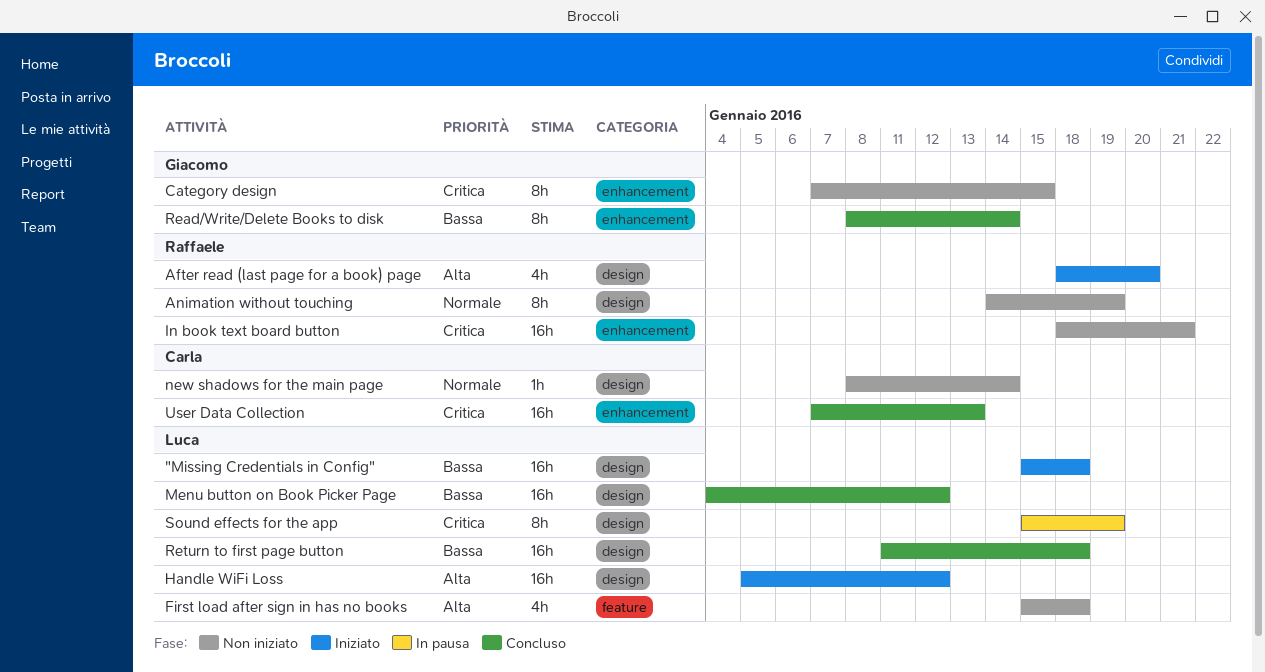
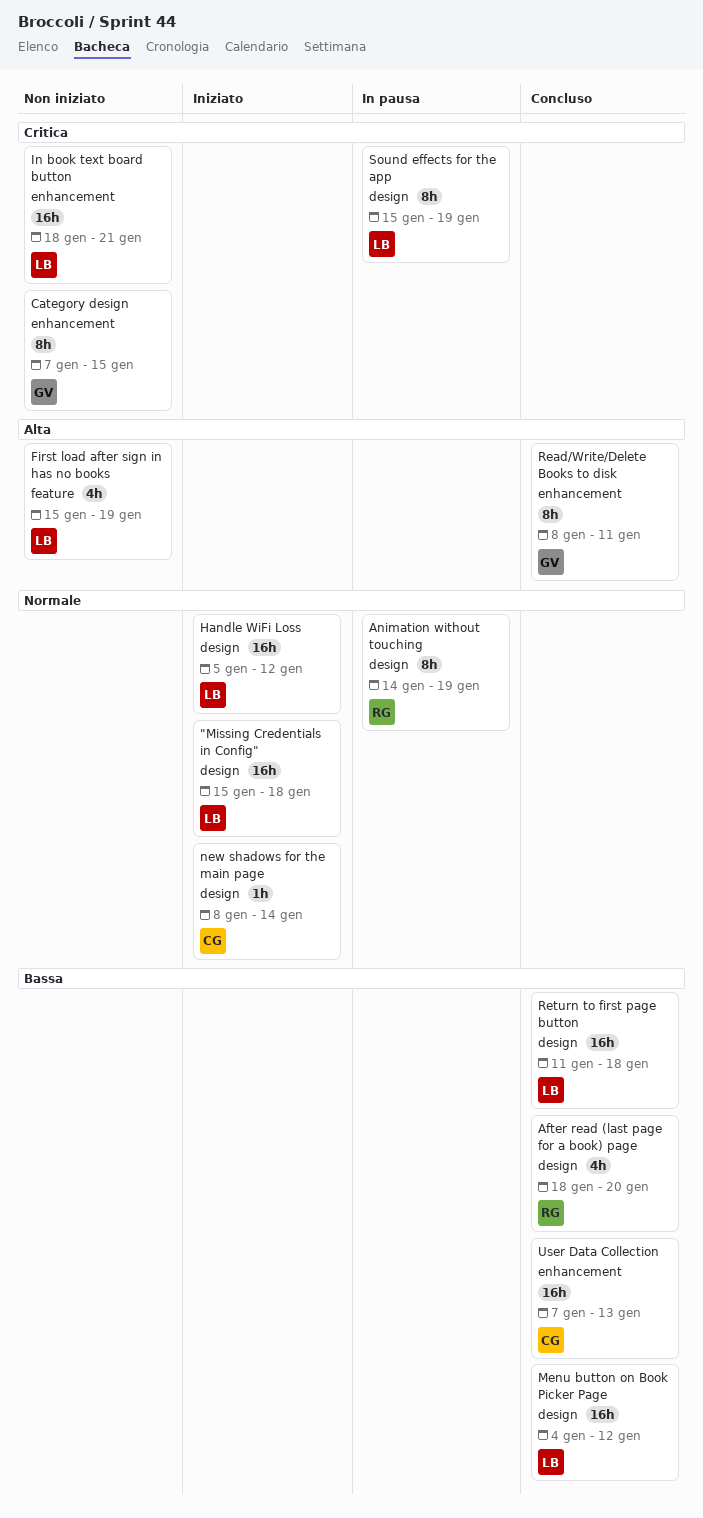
"Missing Credentials in Config", priority: Bassa -> Normale
After read (last page for a book) page, status: Iniziato -> Concluso
After read (last page for a book) page, priority: Alta -> Bassa
Animation without touching, status: Non iniziato -> In pausa
First load after sign in has no books, due: Jan 18 -> Jan 19
Handle WiFi Loss, priority: Alta -> Normale
In book text board button, owner: Raffaele -> Luca
new shadows for the main page, status: Non iniziato -> Iniziato
Read/Write/Delete Books to disk, priority: Bassa -> Alta
Read/Write/Delete Books to disk, due: Jan 14 -> Jan 11
User Data Collection, priority: Critica -> Bassa

